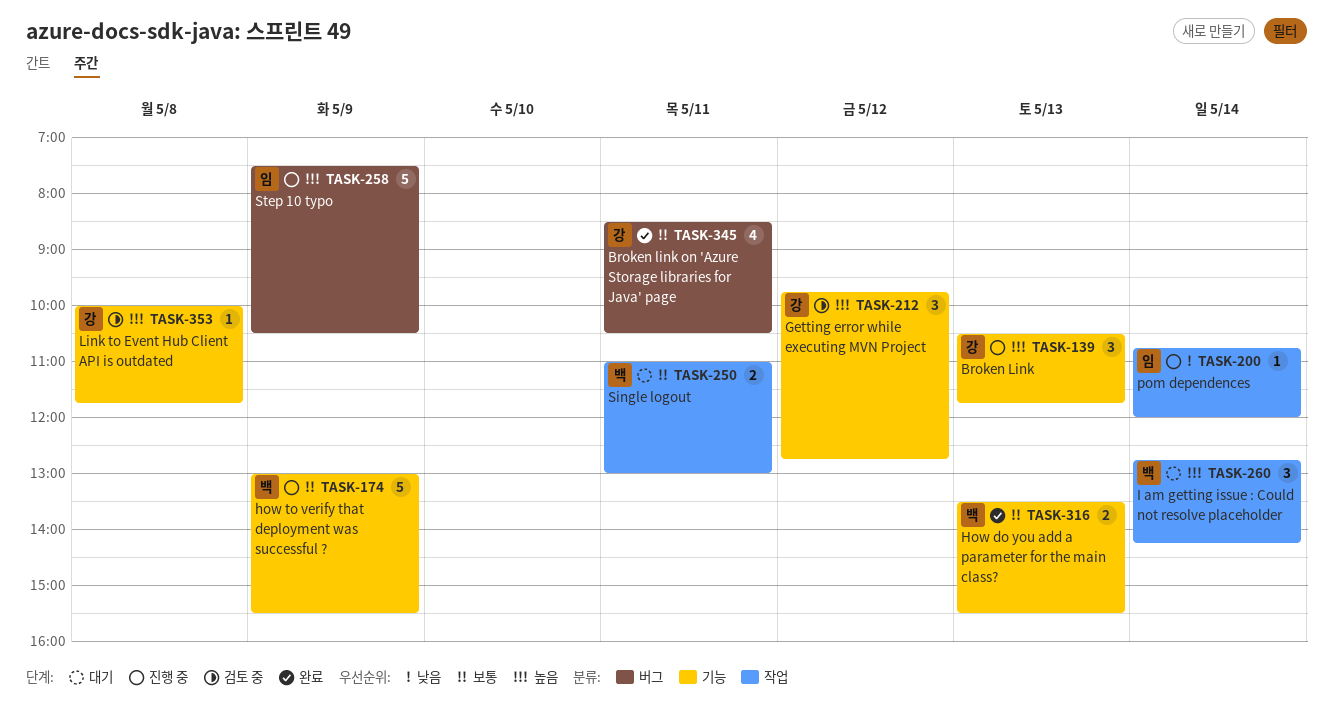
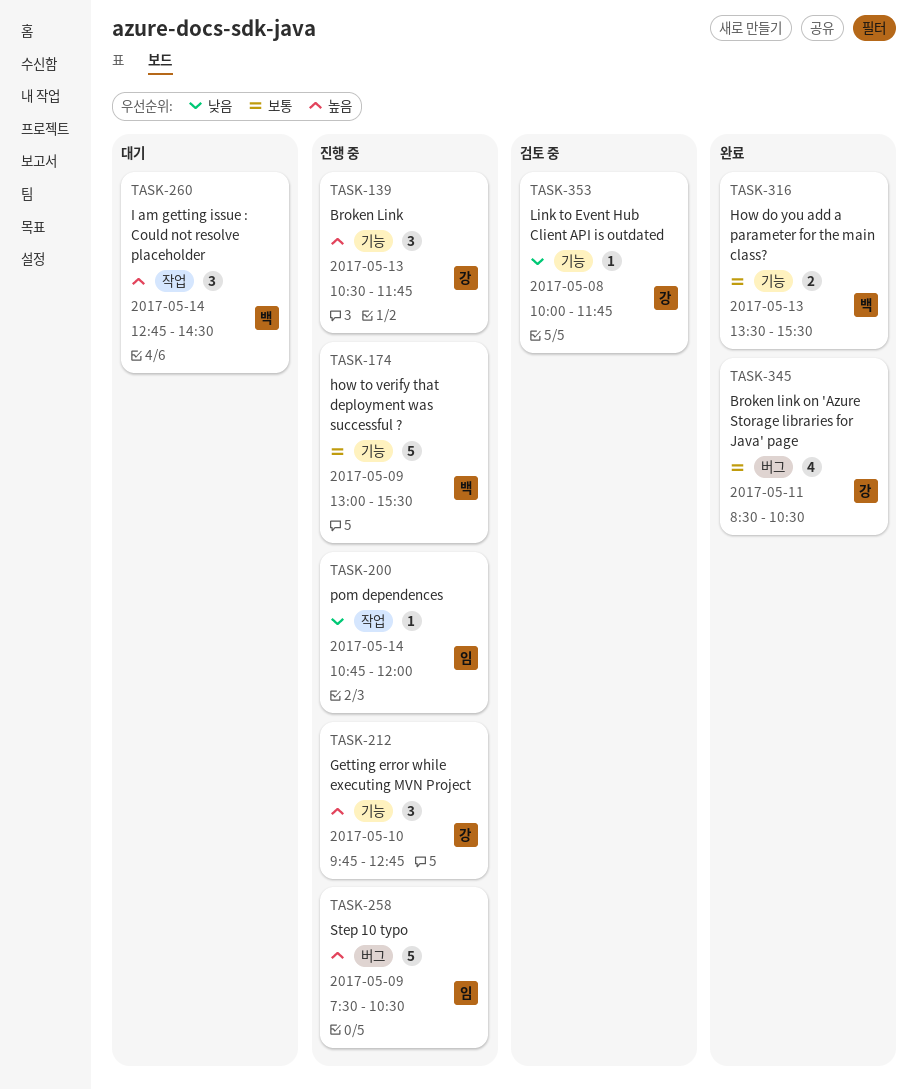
TASK-212, status: 검토 중 -> 진행 중
TASK-212, day: May 12 -> May 10
TASK-250: present -> none
TASK-260, ends: 14:15 -> 14:30
TASK-353, priority: 높음 -> 낮음

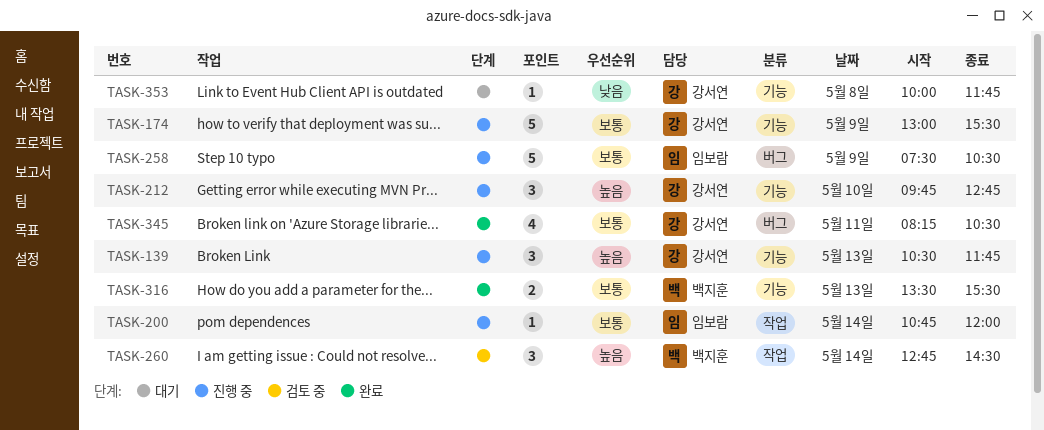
TASK-174, owner: 백지훈 -> 강서연
TASK-200, priority: 낮음 -> 보통
TASK-258, priority: 높음 -> 보통
TASK-260, status: 대기 -> 검토 중
TASK-345, begins: 08:30 -> 08:15
TASK-353, status: 검토 중 -> 대기

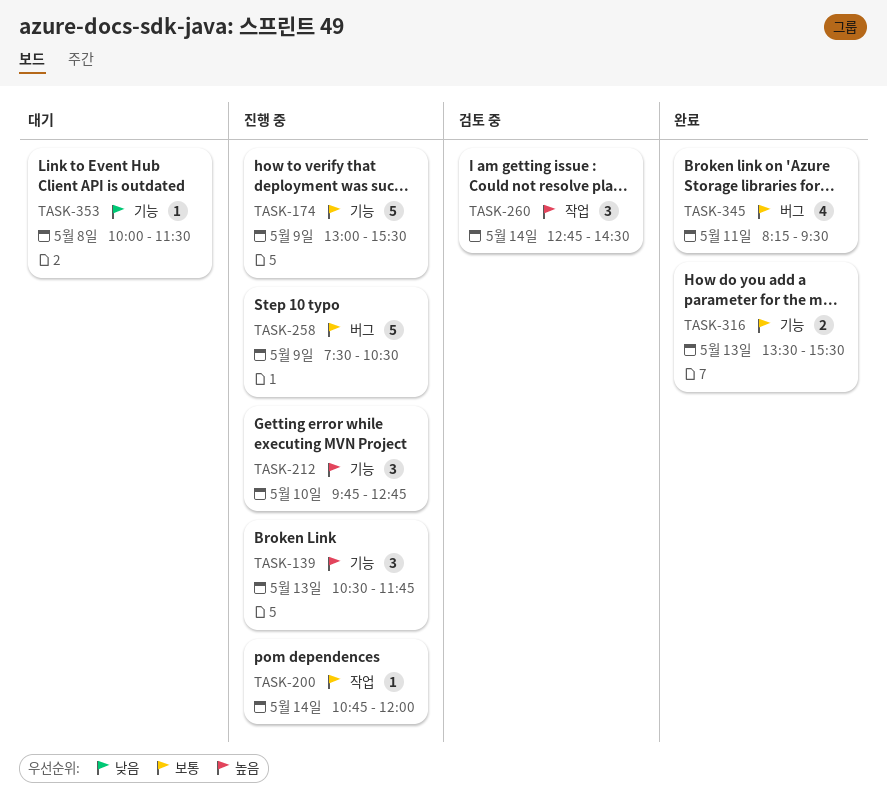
TASK-345, ends: 10:30 -> 09:30
TASK-353, ends: 11:45 -> 11:30

